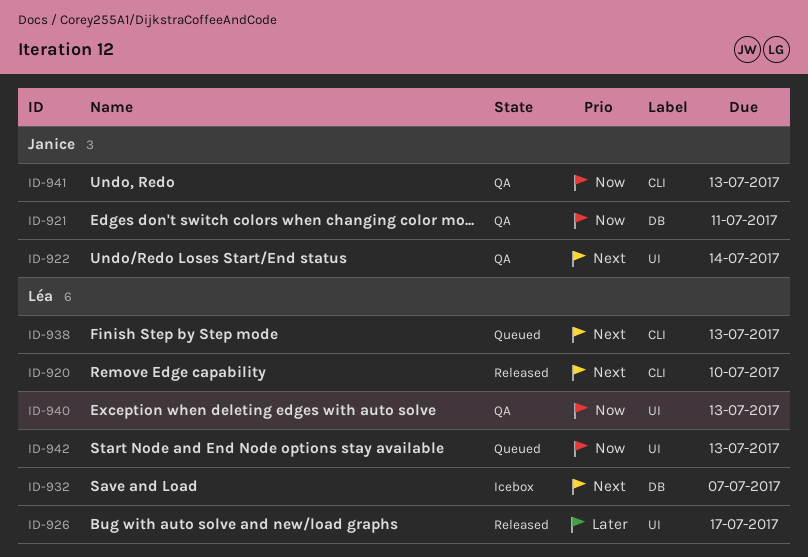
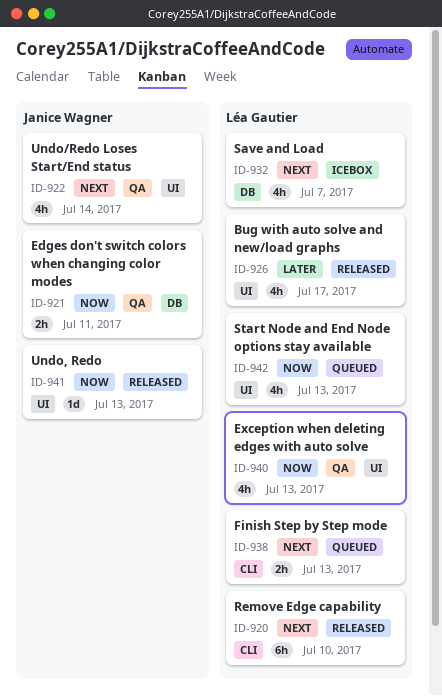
ID-941, status: QA -> Released
ID-941, label: CLI -> UI

